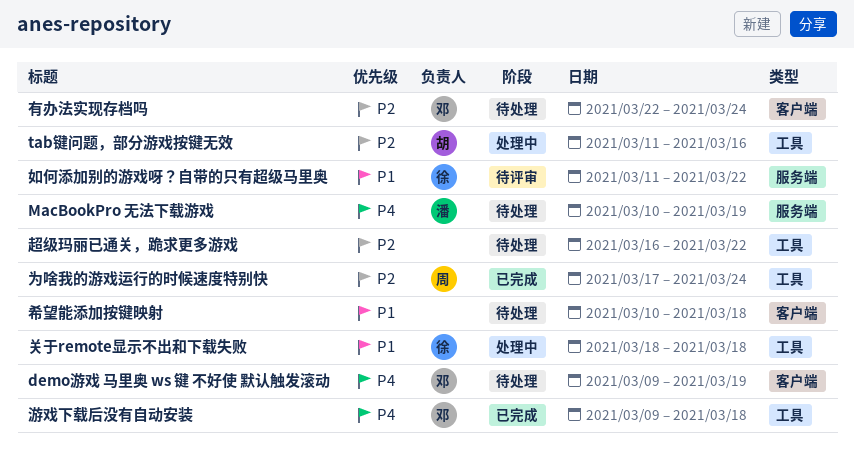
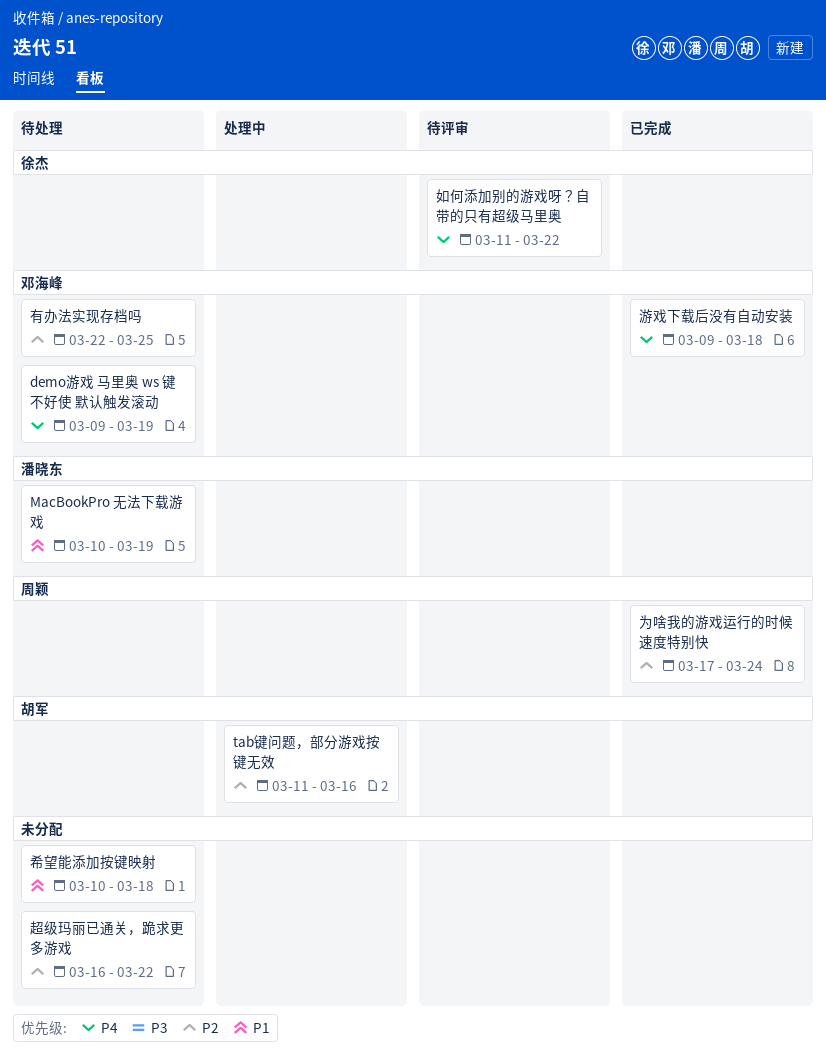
MacBookPro 无法下载游戏, priority: P4 -> P1
关于remote显示不出和下载失败: present -> none
如何添加别的游戏呀？自带的只有超级马里奥, priority: P1 -> P4
有办法实现存档吗, due: Mar 24 -> Mar 25

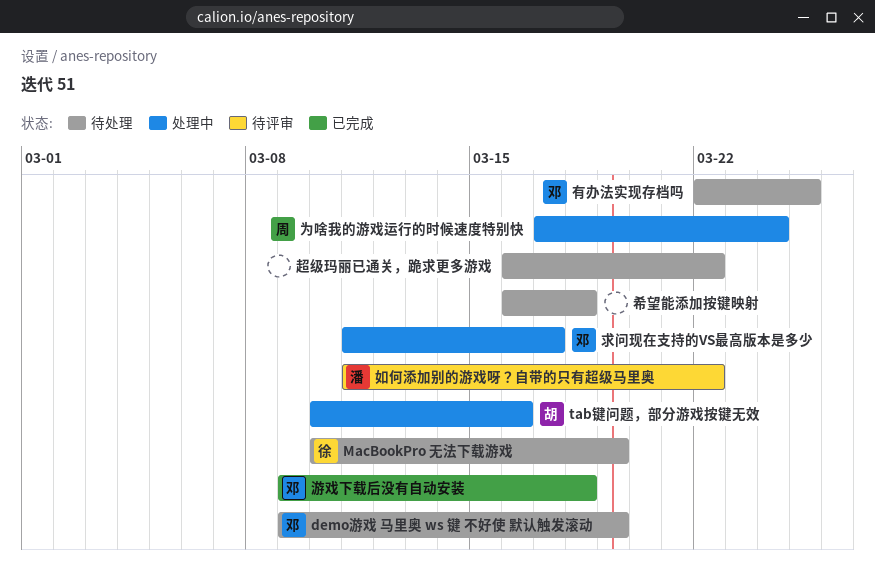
MacBookPro 无法下载游戏, owner: 潘晓东 -> 徐杰
tab键问题，部分游戏按键无效, start: Mar 11 -> Mar 10
为啥我的游戏运行的时候速度特别快, status: 已完成 -> 处理中
如何添加别的游戏呀？自带的只有超级马里奥, owner: 徐杰 -> 潘晓东
希望能添加按键映射, start: Mar 10 -> Mar 16
求问现在支持的VS最高版本是多少: none -> present

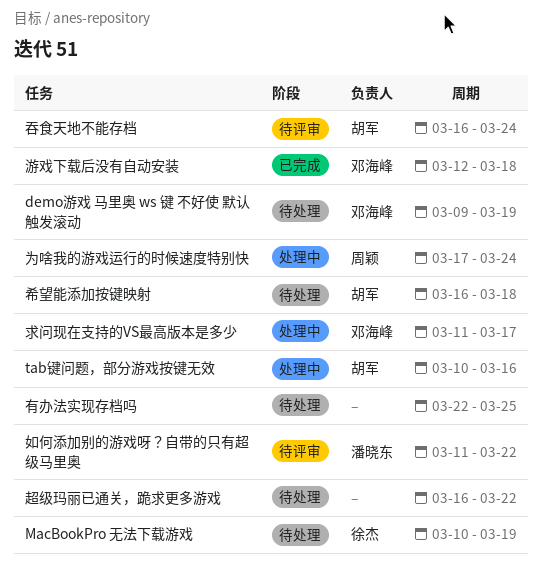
吞食天地不能存档: none -> present
希望能添加按键映射, owner: none -> 胡军
有办法实现存档吗, owner: 邓海峰 -> none
游戏下载后没有自动安装, start: Mar 9 -> Mar 12

